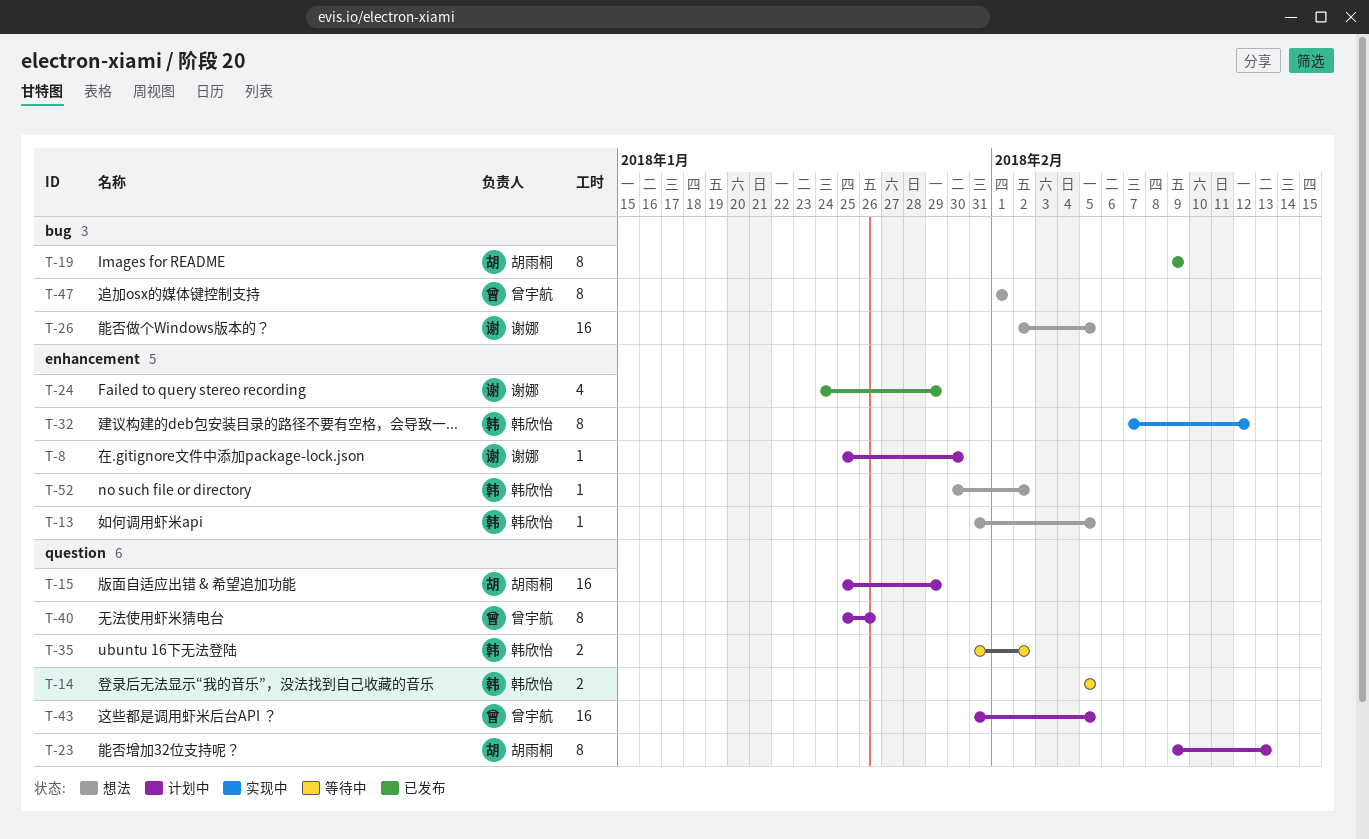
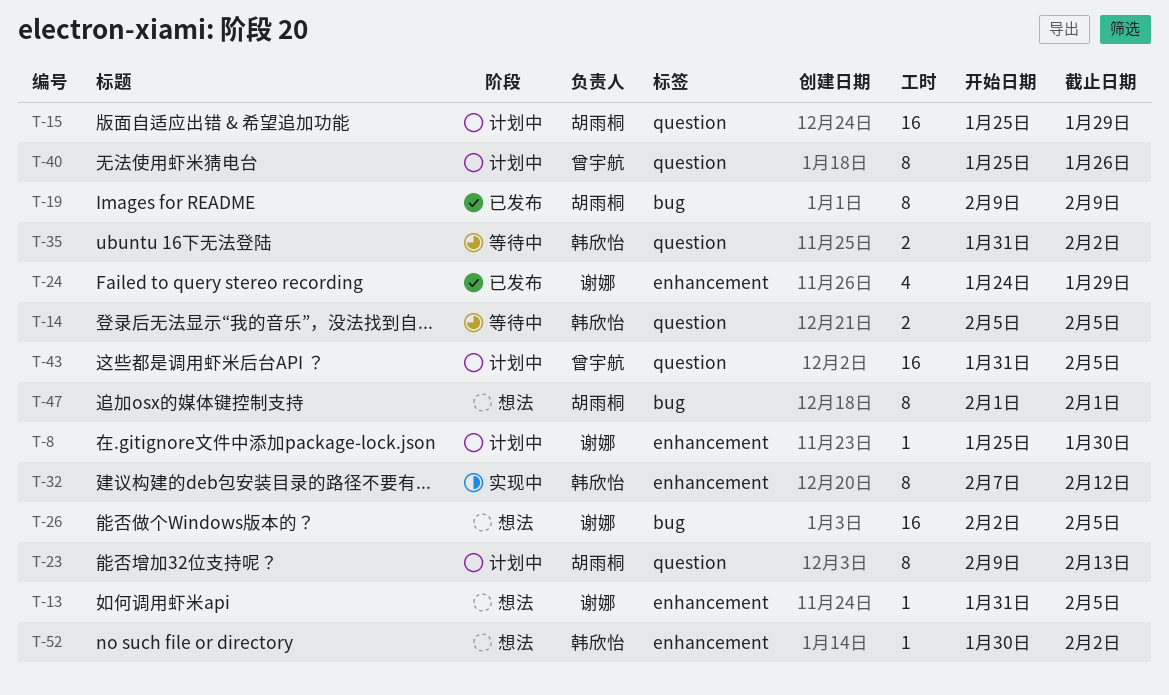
T-13, owner: 韩欣怡 -> 谢娜
T-47, owner: 曾宇航 -> 胡雨桐

